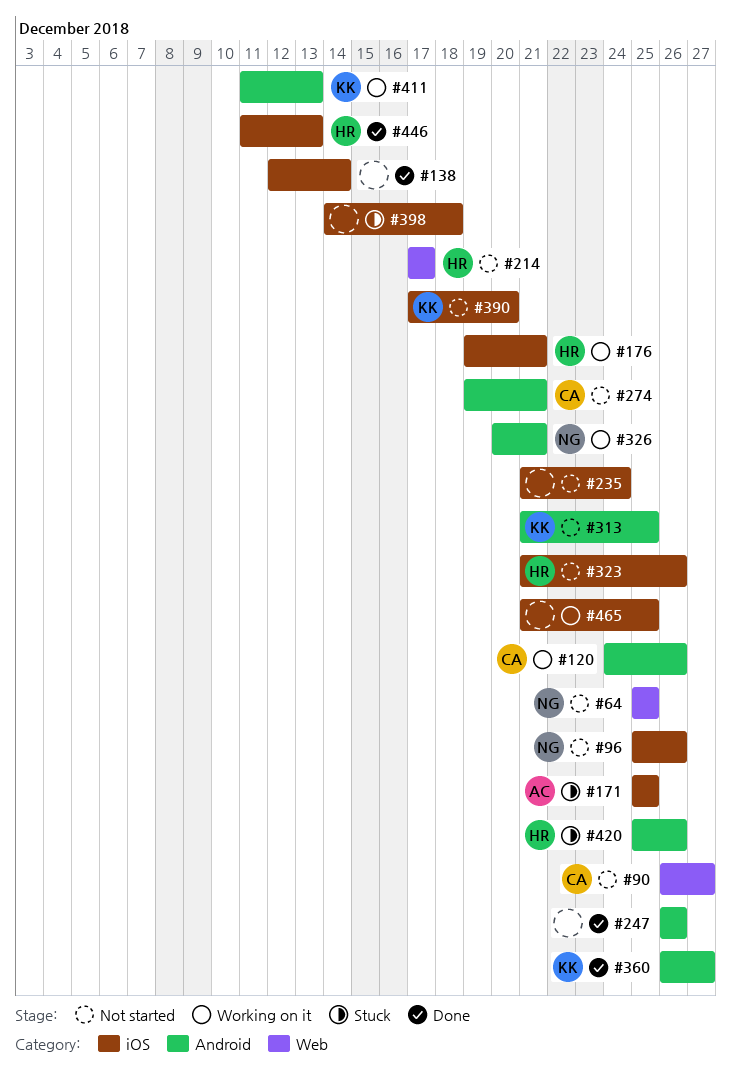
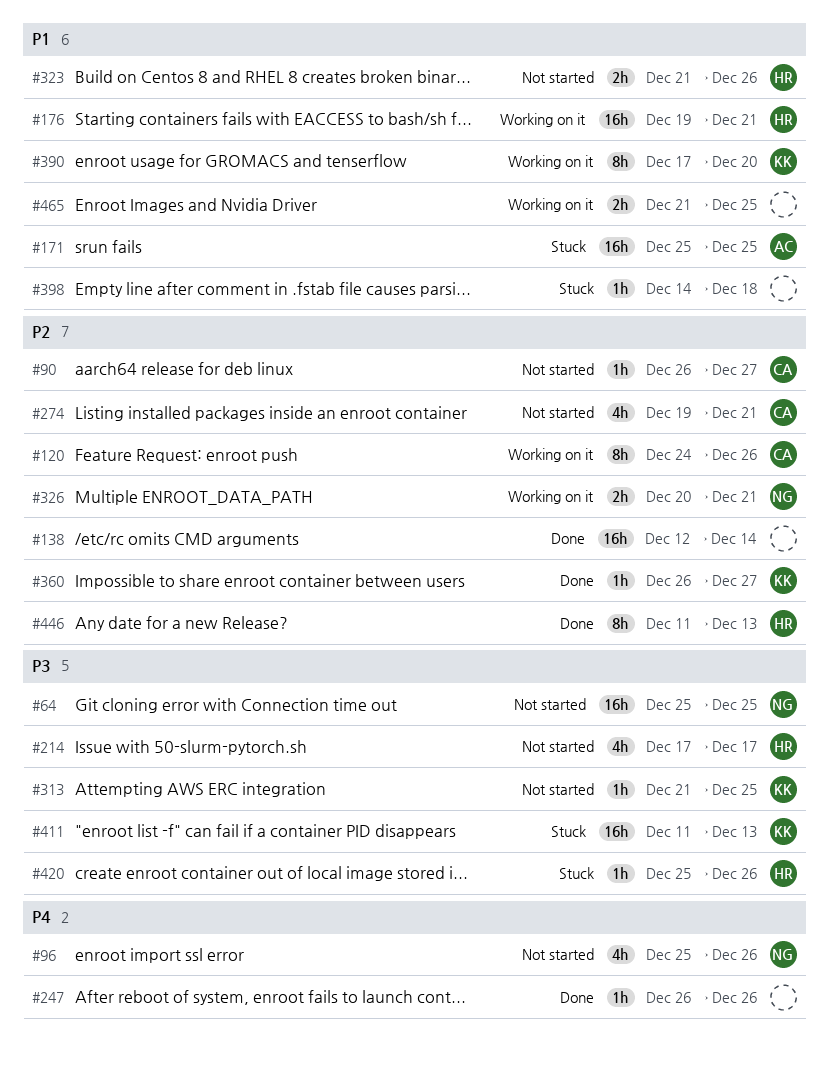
#235: present -> none
#390, status: Not started -> Working on it
#411, status: Working on it -> Stuck

